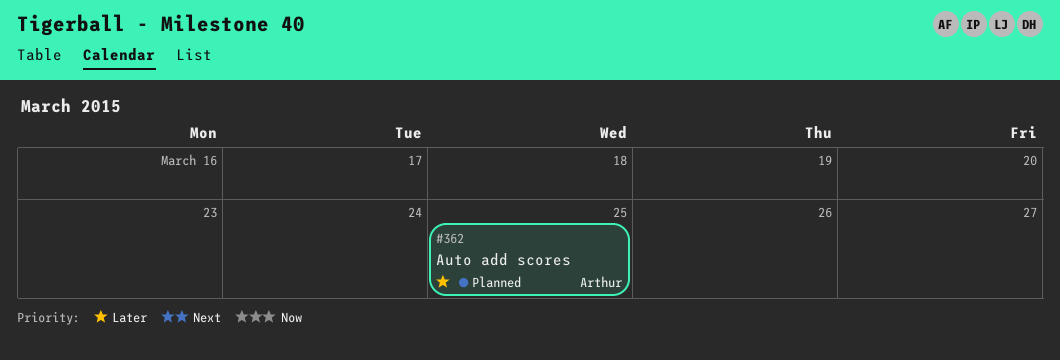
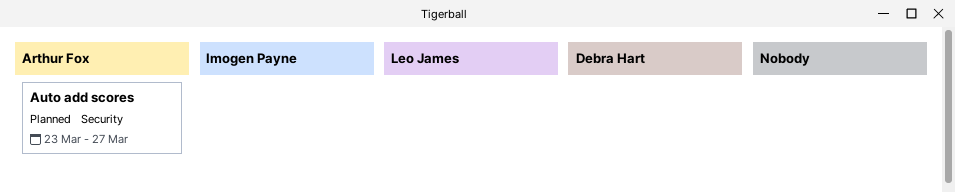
Auto add scores, due: Mar 25 -> Mar 27

